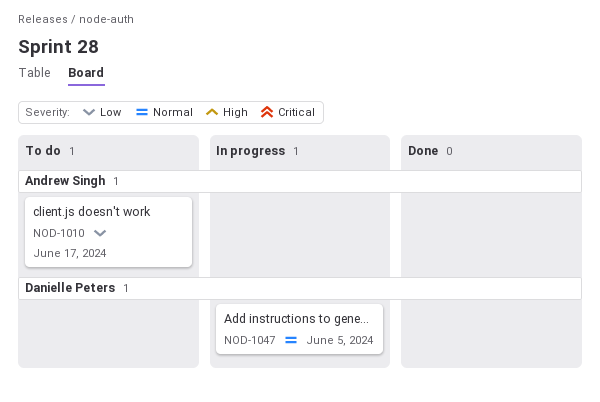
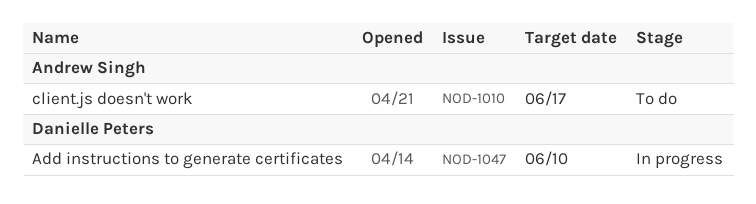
NOD-1047, due: Jun 5 -> Jun 10

